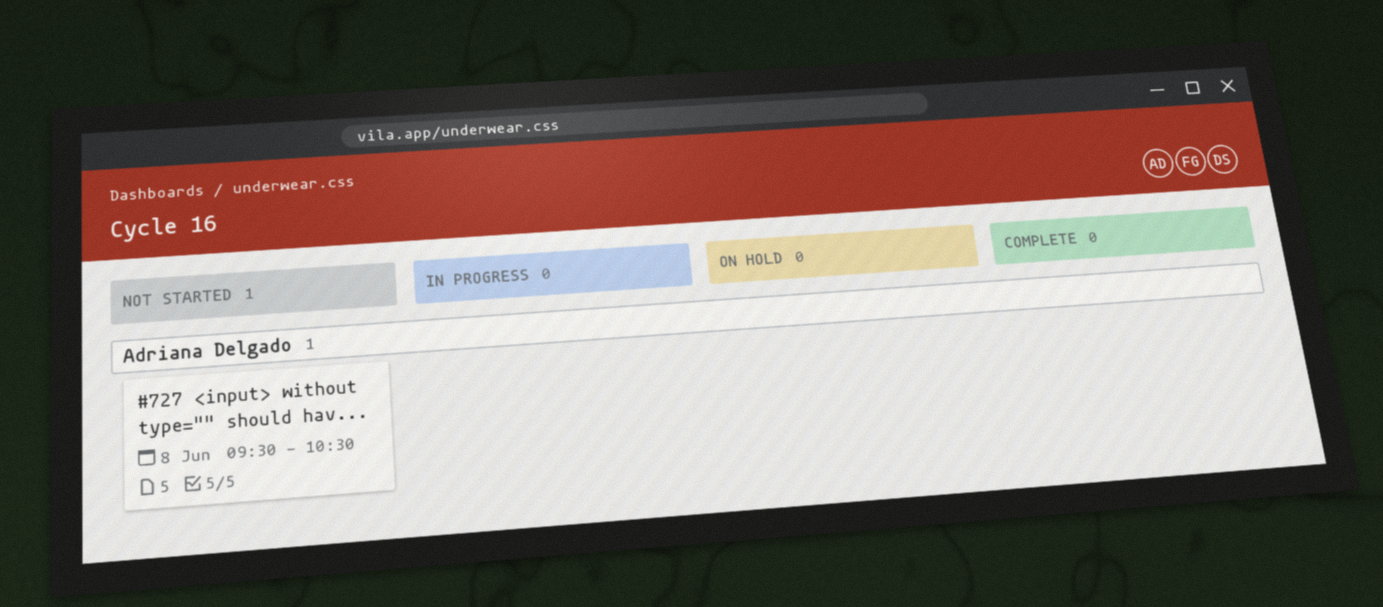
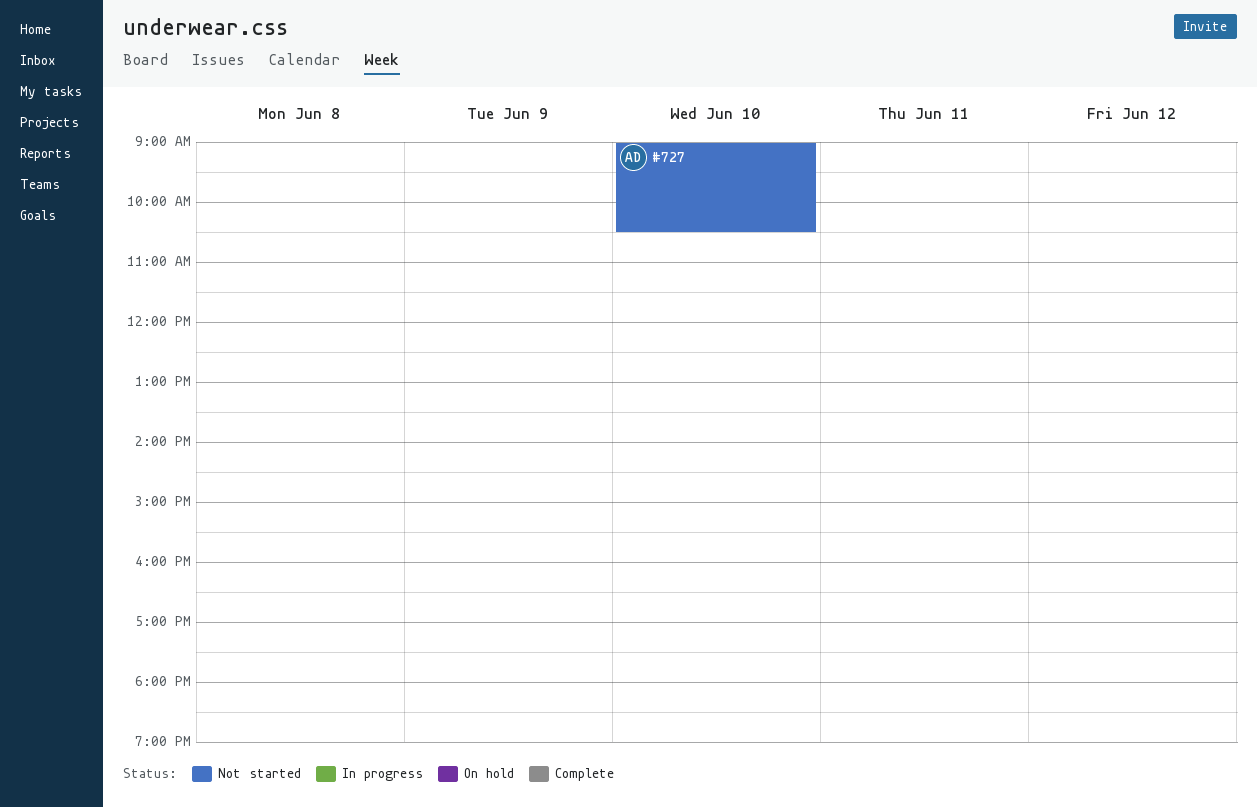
#727, day: Jun 8 -> Jun 10
#727, begins: 09:30 -> 09:00

